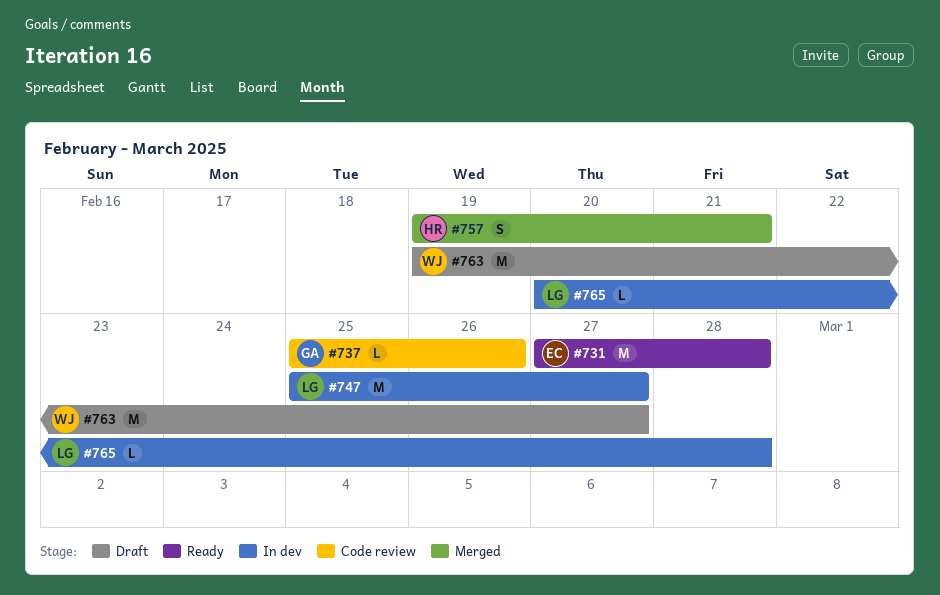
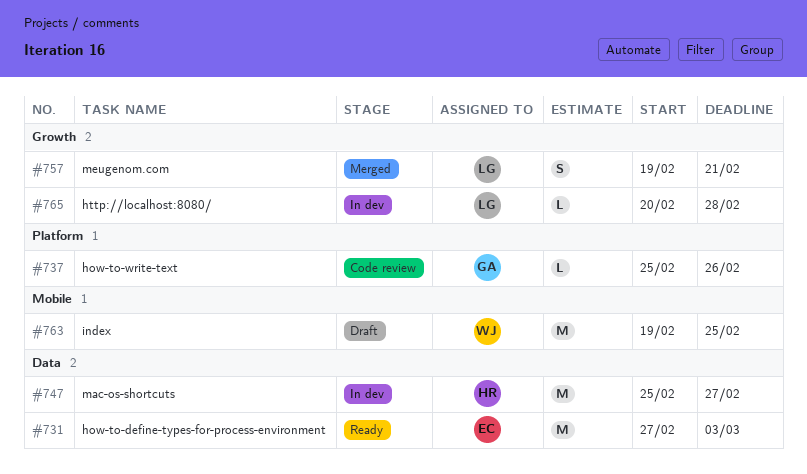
#731, due: Feb 28 -> Mar 3
#747, owner: LG -> HR
#757, owner: HR -> LG
#763, due: Feb 27 -> Feb 25

